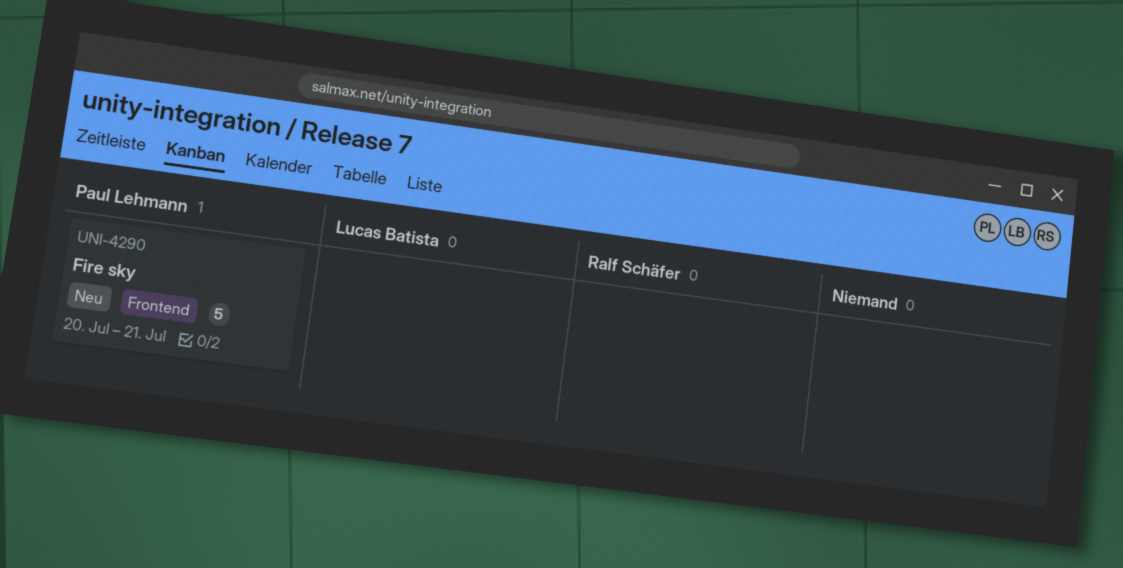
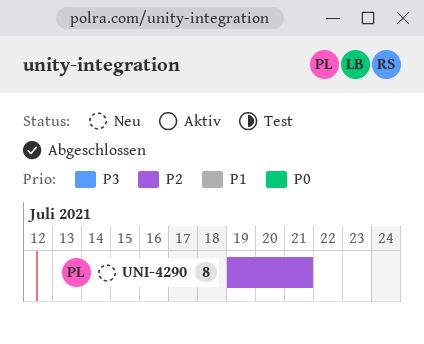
UNI-4290, estimate: 5 -> 8
UNI-4290, start: Jul 20 -> Jul 19

